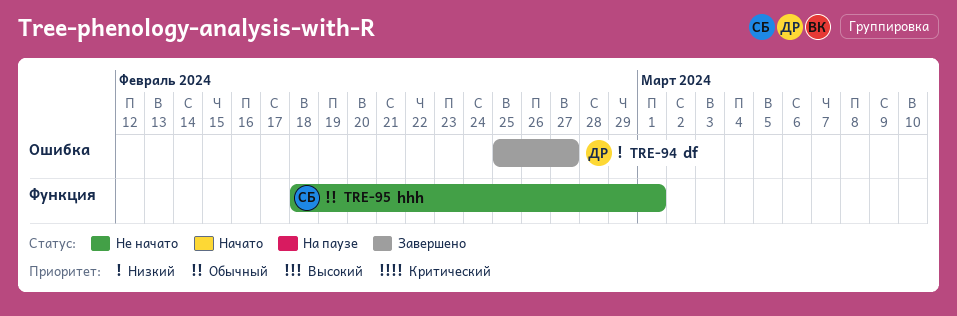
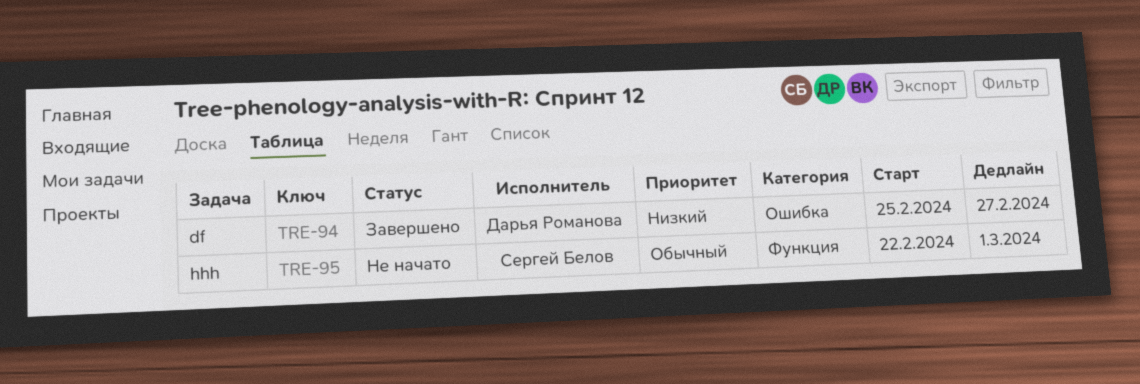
TRE-95, start: Feb 18 -> Feb 22

